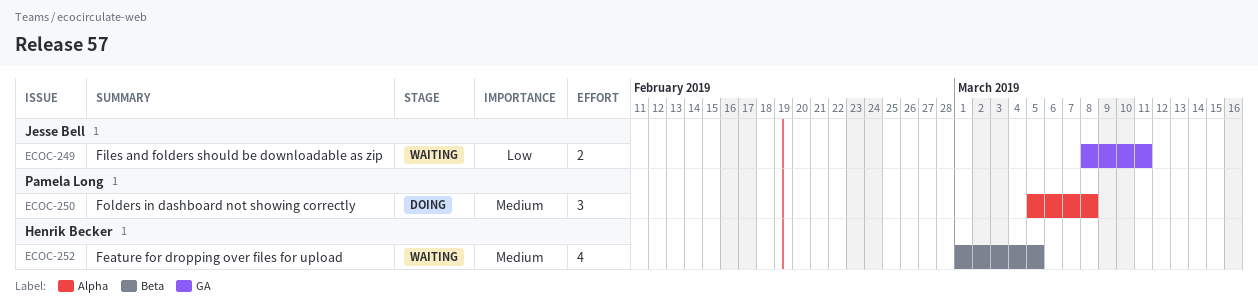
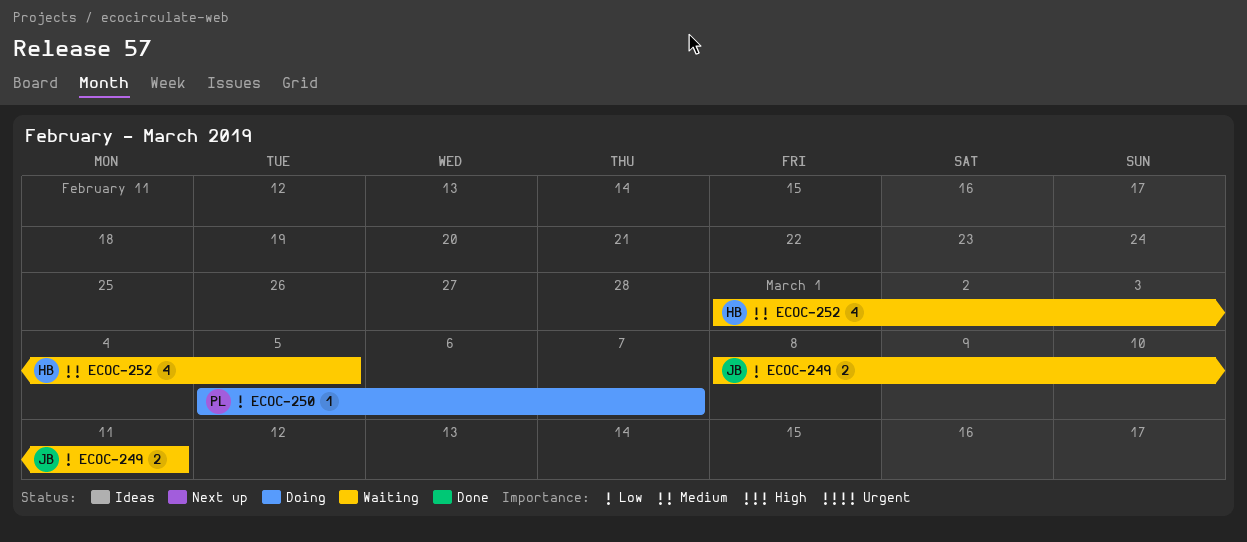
ECOC-250, priority: Medium -> Low
ECOC-250, estimate: 3 -> 1
ECOC-250, due: Mar 8 -> Mar 7

